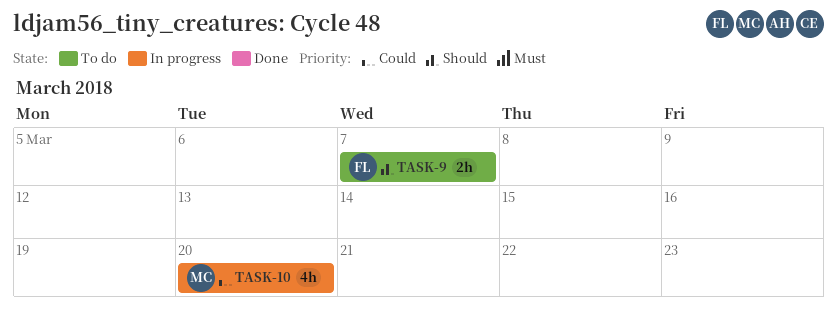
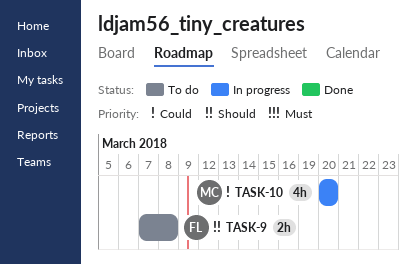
TASK-9, due: Mar 7 -> Mar 8

